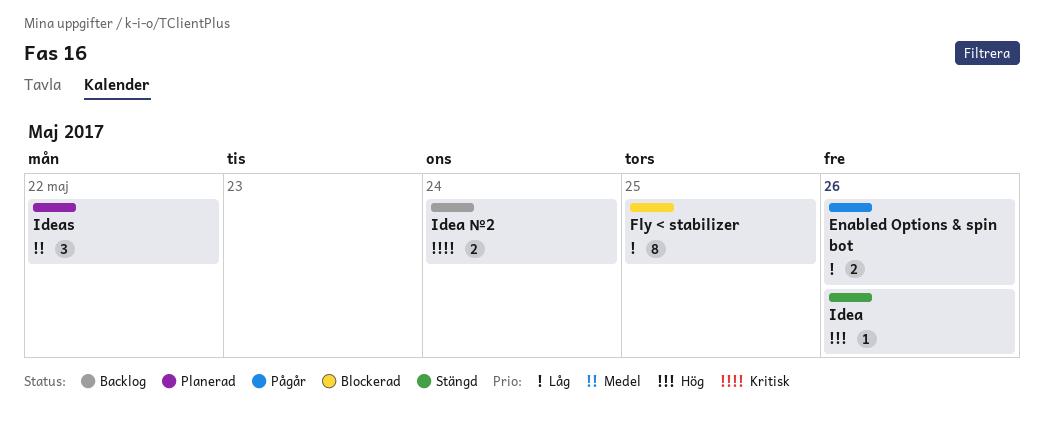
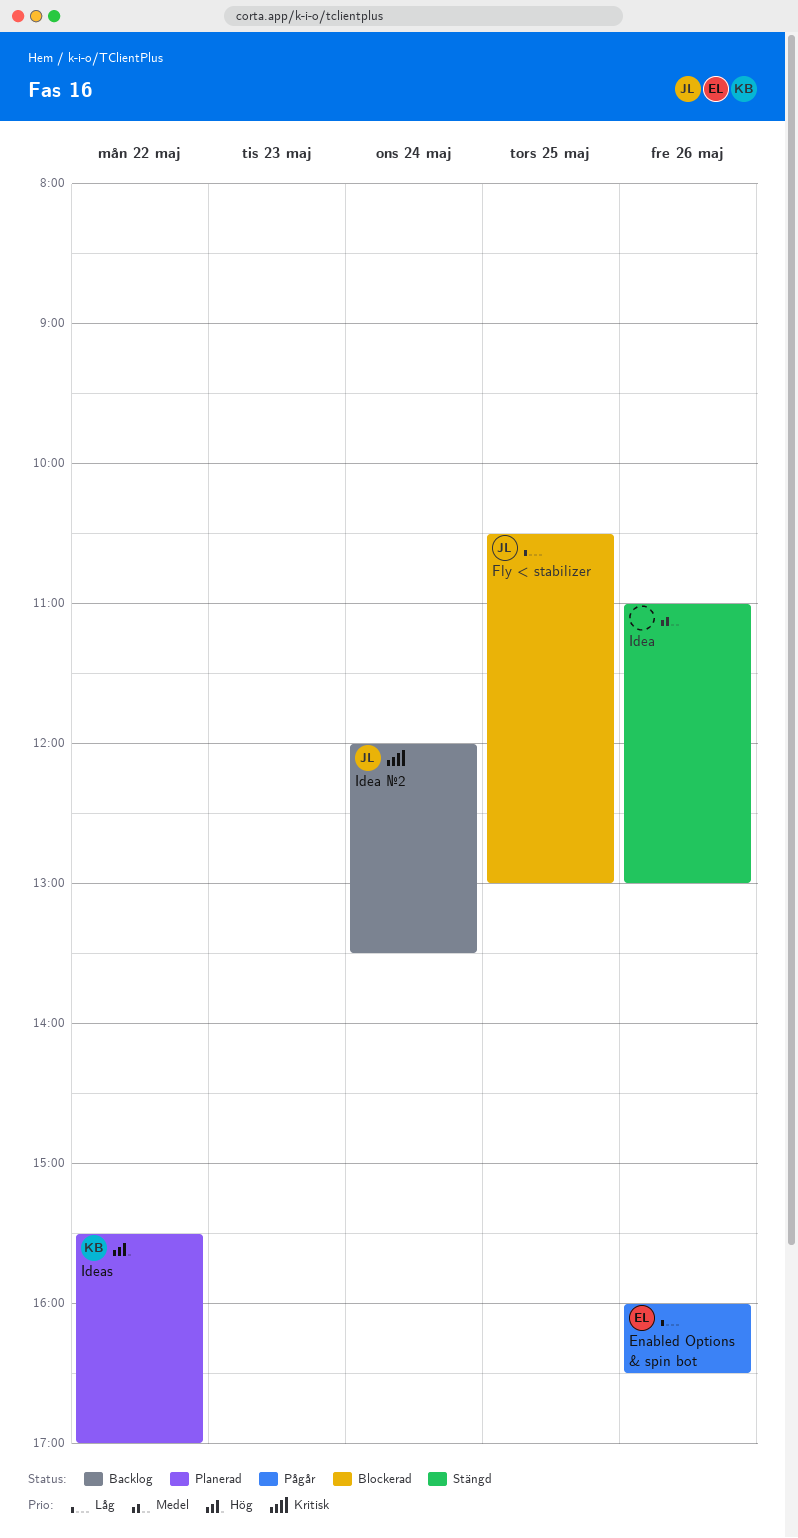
Idea, priority: Hög -> Medel
Ideas, priority: Medel -> Hög

